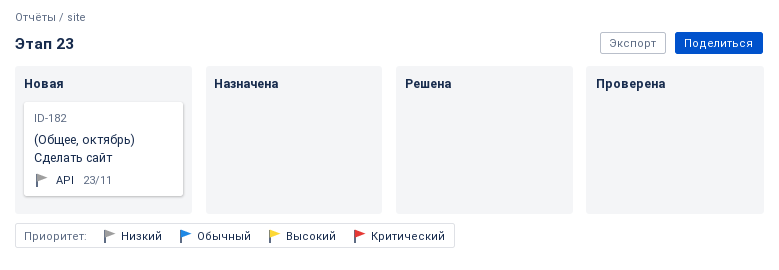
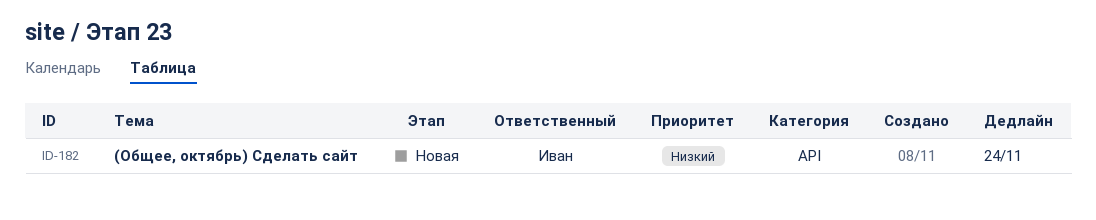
ID-182, due: Nov 23 -> Nov 24

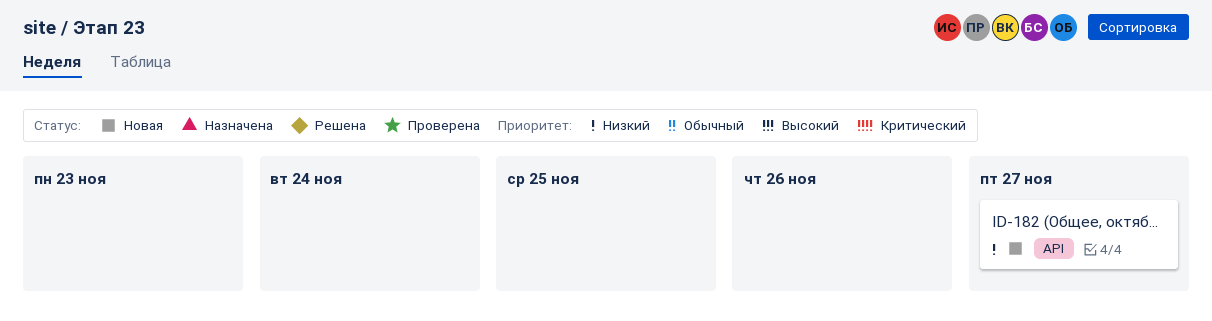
ID-182, due: Nov 24 -> Nov 27

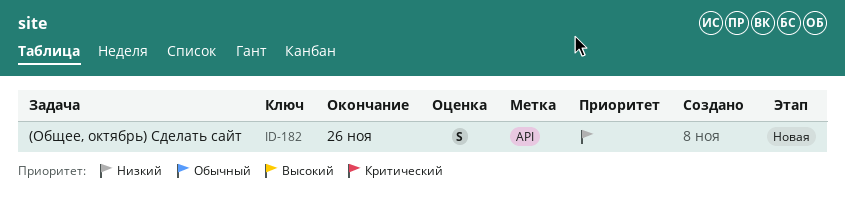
ID-182, due: Nov 27 -> Nov 26

